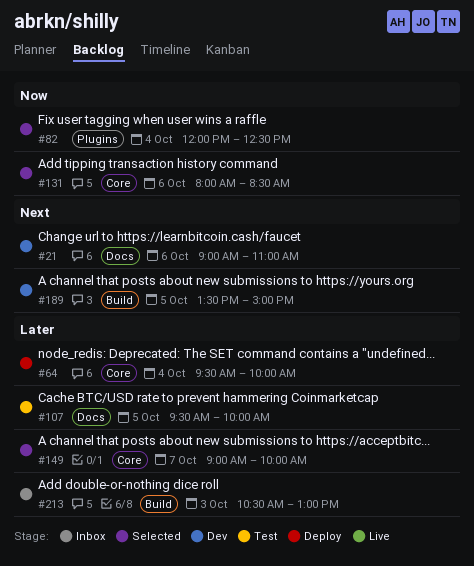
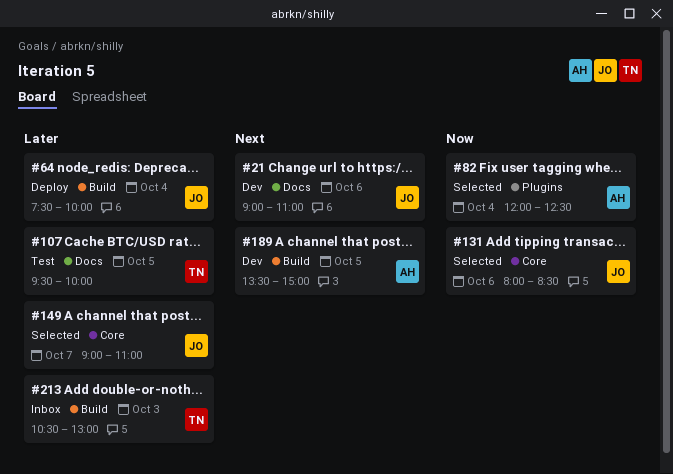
#64, label: Core -> Build
#64, begins: 09:30 -> 07:30
#149, ends: 10:00 -> 11:00

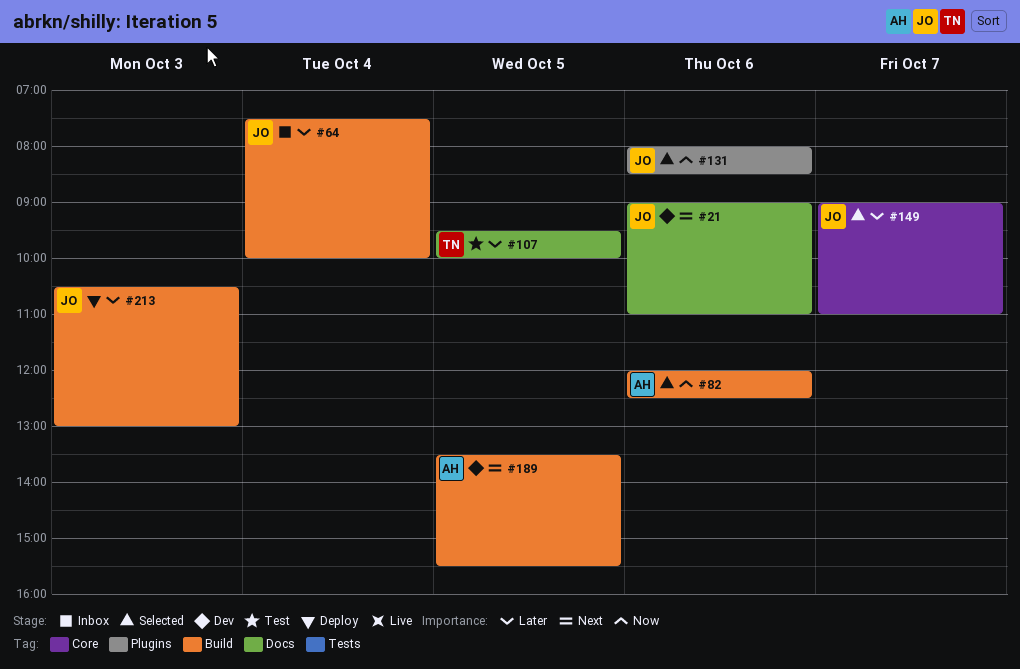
#64, status: Deploy -> Inbox
#82, label: Plugins -> Build
#82, day: Oct 4 -> Oct 6
#131, label: Core -> Plugins
#189, ends: 15:00 -> 15:30
#213, status: Inbox -> Deploy
#213, owner: TN -> JO

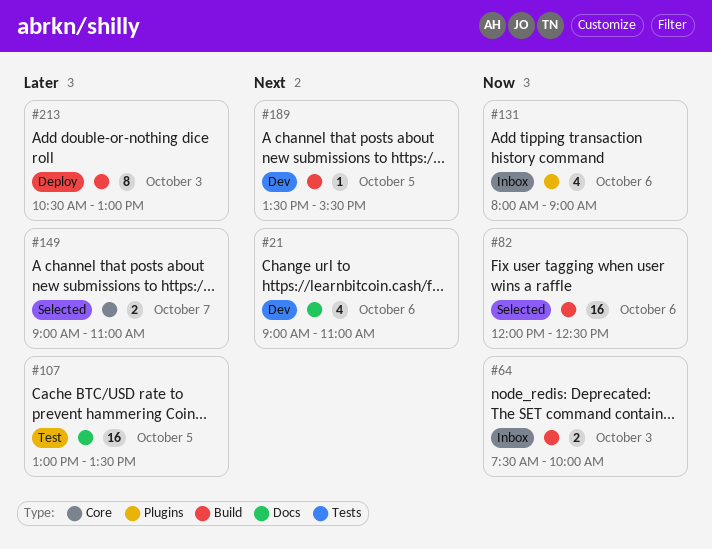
#64, priority: Later -> Now
#64, day: Oct 4 -> Oct 3
#107, begins: 09:30 -> 13:00
#107, ends: 10:00 -> 13:30
#131, status: Selected -> Inbox
#131, ends: 08:30 -> 09:00

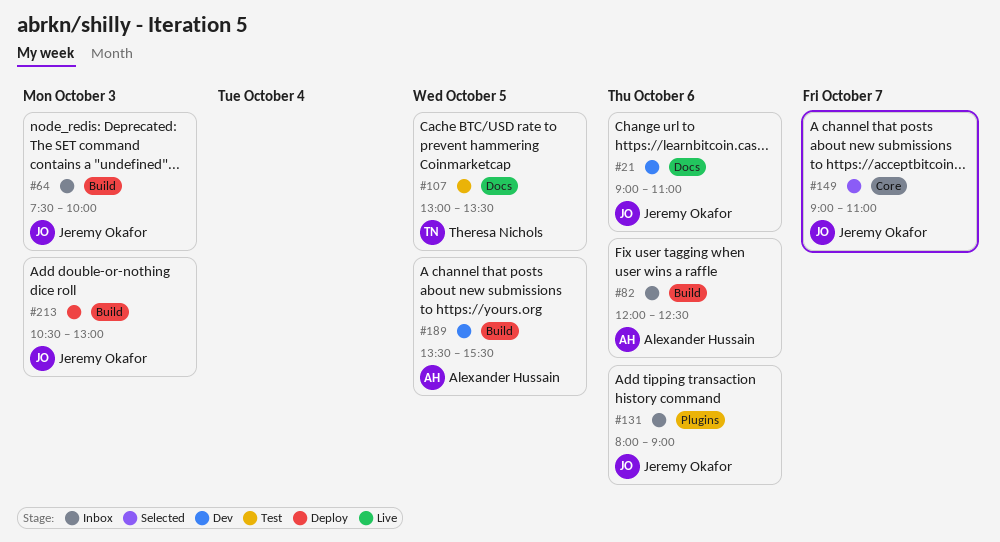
#82, status: Selected -> Inbox

